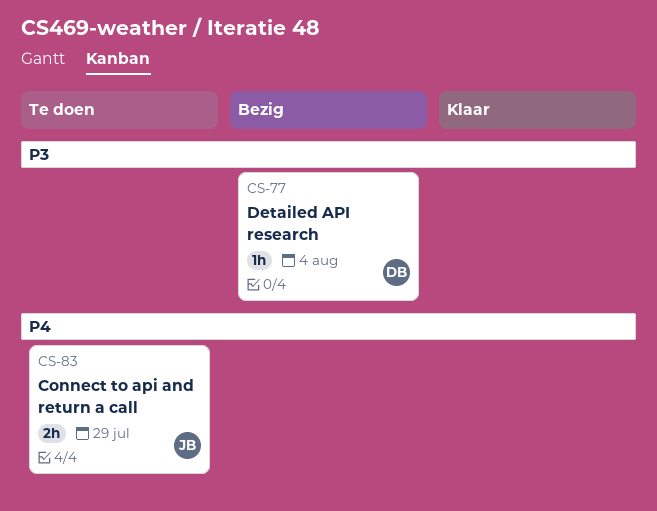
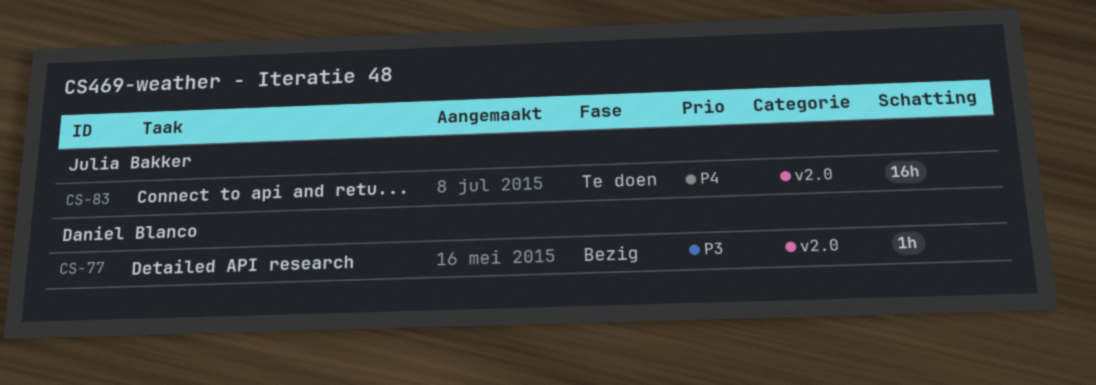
CS-83, estimate: 2h -> 16h

